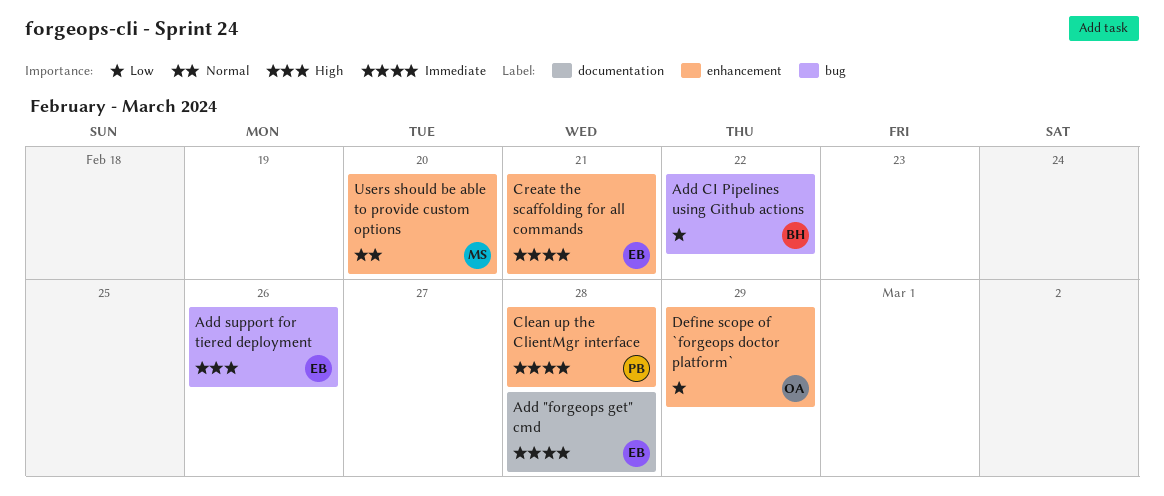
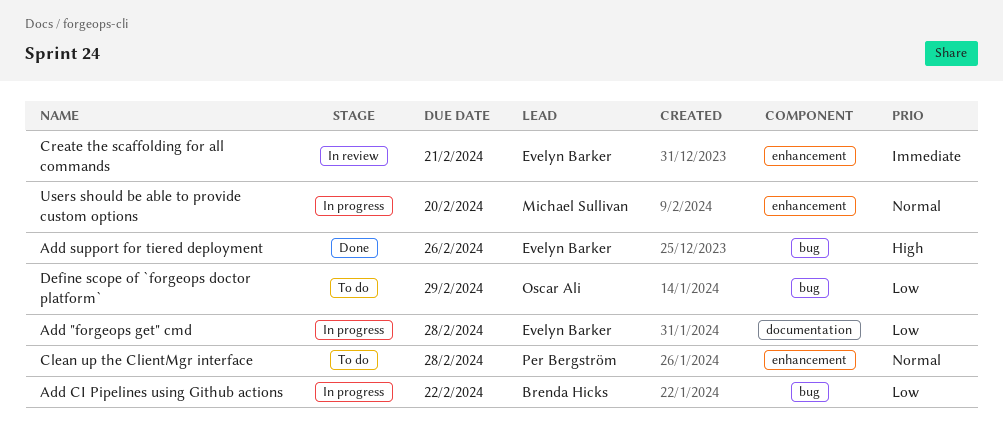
Add "forgeops get" cmd, priority: Immediate -> Low
Clean up the ClientMgr interface, priority: Immediate -> Normal
Define scope of `forgeops doctor platform`, label: enhancement -> bug

